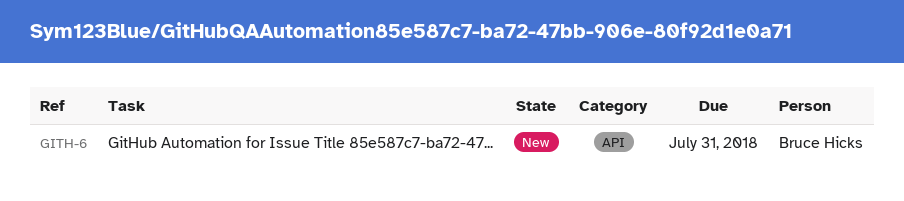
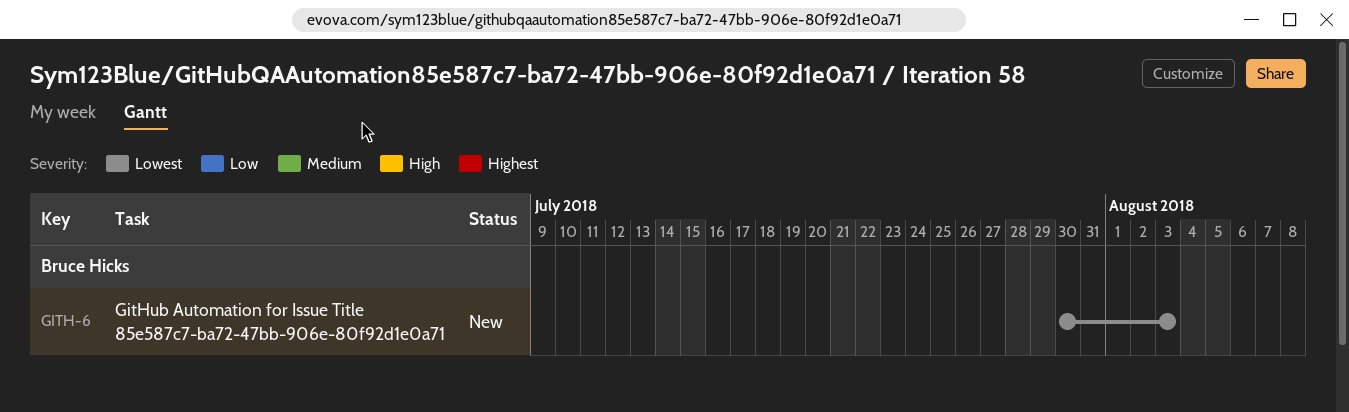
GITH-6, due: Jul 31 -> Aug 3

